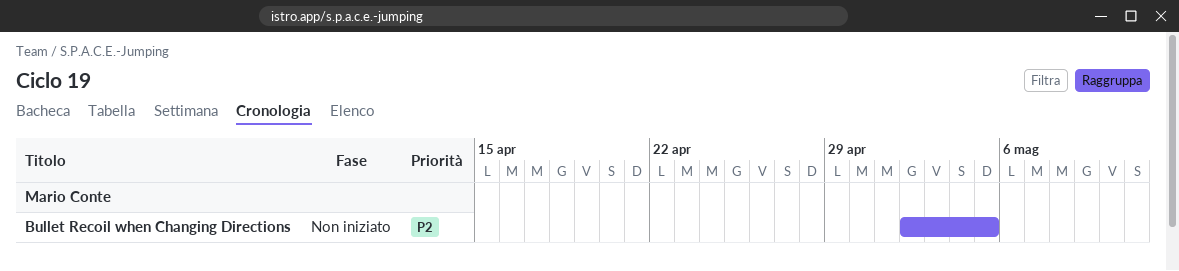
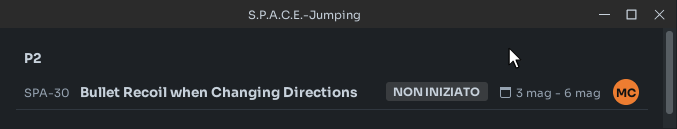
Bullet Recoil when Changing Directions, start: May 2 -> May 3
Bullet Recoil when Changing Directions, due: May 5 -> May 6

